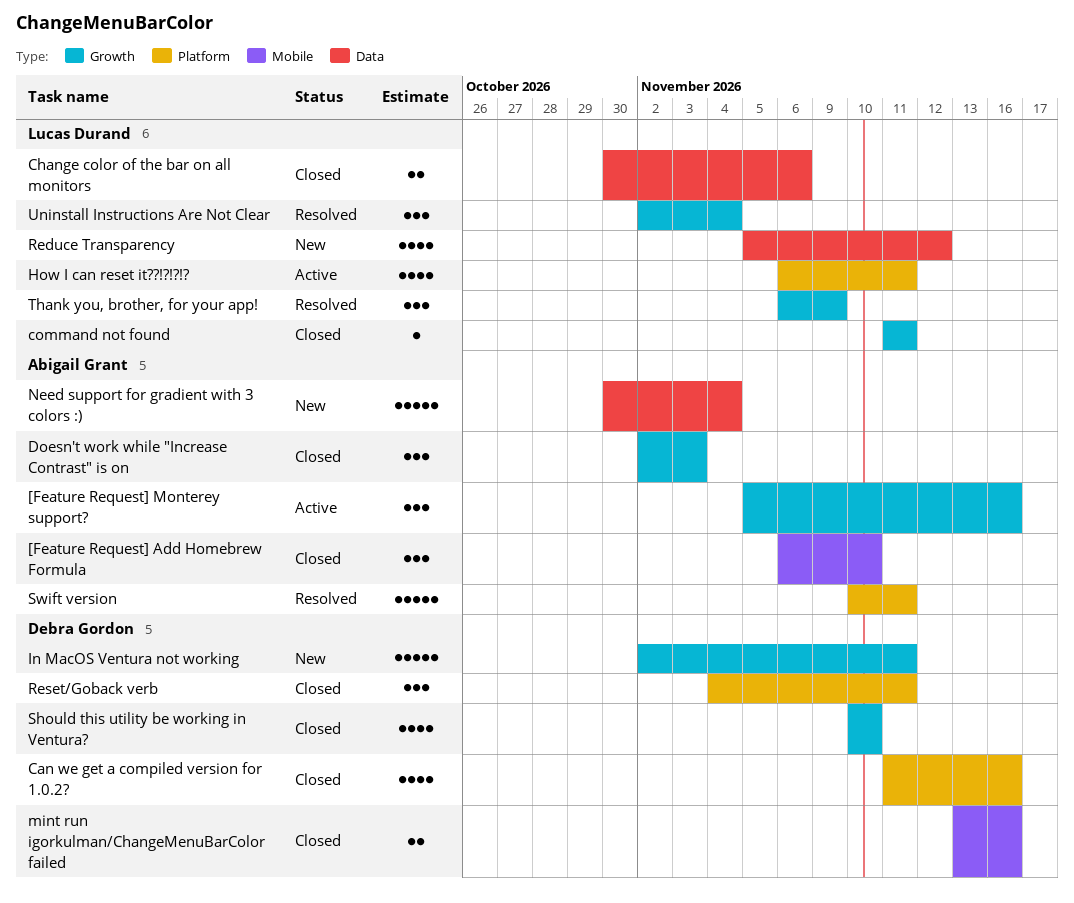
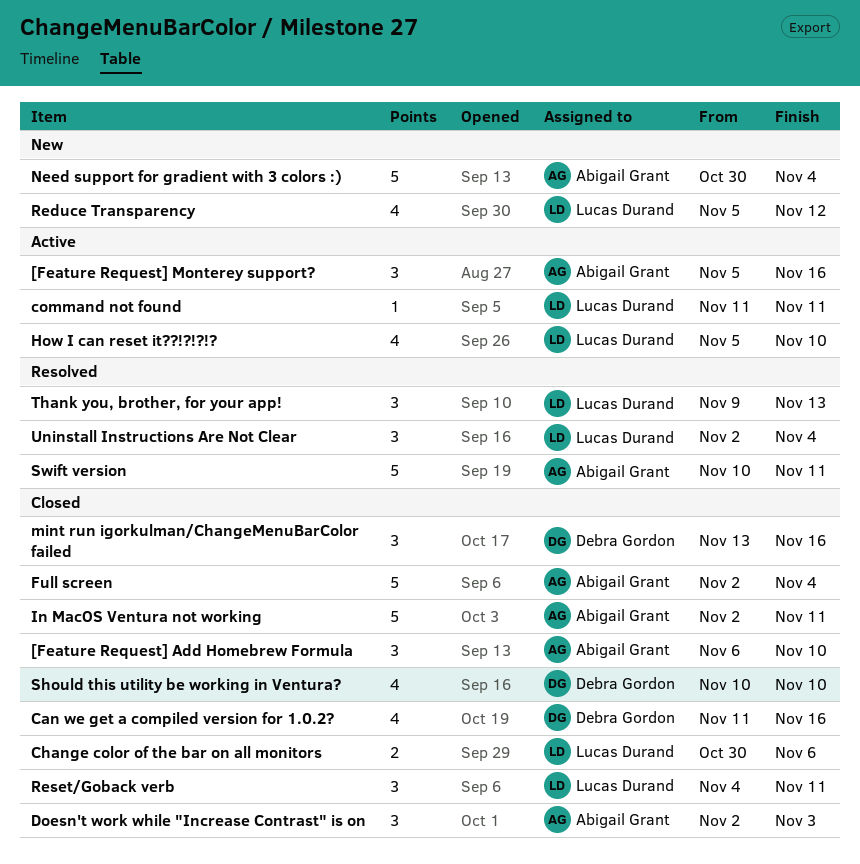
command not found, status: Closed -> Active
Full screen: none -> present
How I can reset it??!?!?!?, start: Nov 6 -> Nov 5
How I can reset it??!?!?!?, due: Nov 11 -> Nov 10
In MacOS Ventura not working, status: New -> Closed
In MacOS Ventura not working, owner: Debra Gordon -> Abigail Grant
mint run igorkulman/ChangeMenuBarColor failed, estimate: 2 -> 3
Reset/Goback verb, owner: Debra Gordon -> Lucas Durand
Thank you, brother, for your app!, start: Nov 6 -> Nov 9
Thank you, brother, for your app!, due: Nov 9 -> Nov 13

